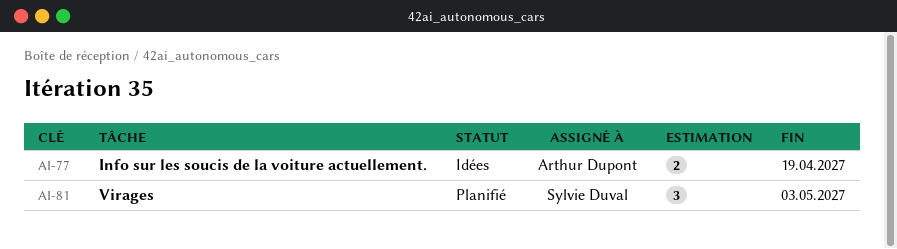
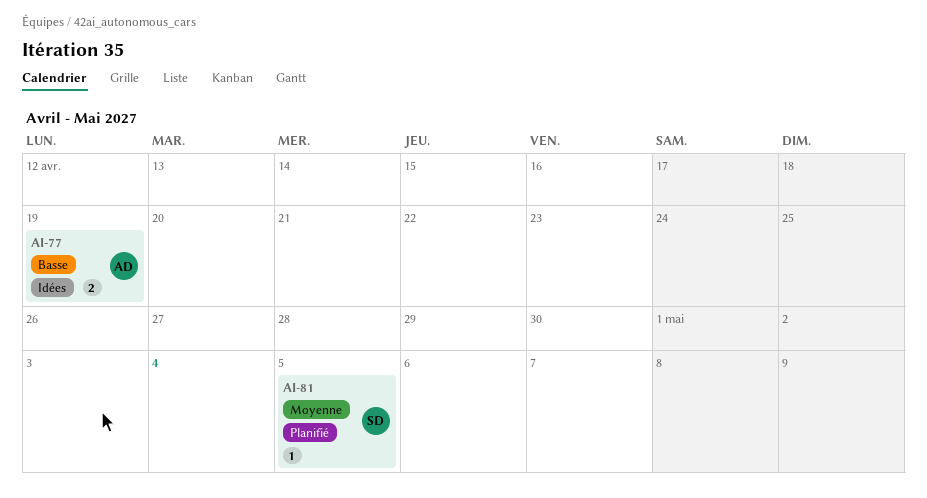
AI-81, estimate: 3 -> 1
AI-81, due: May 3 -> May 5

